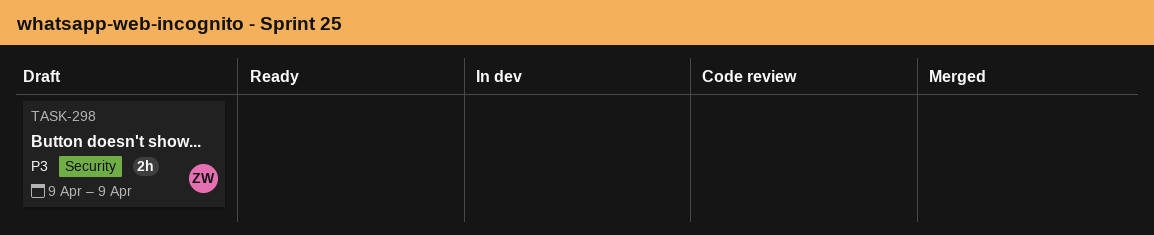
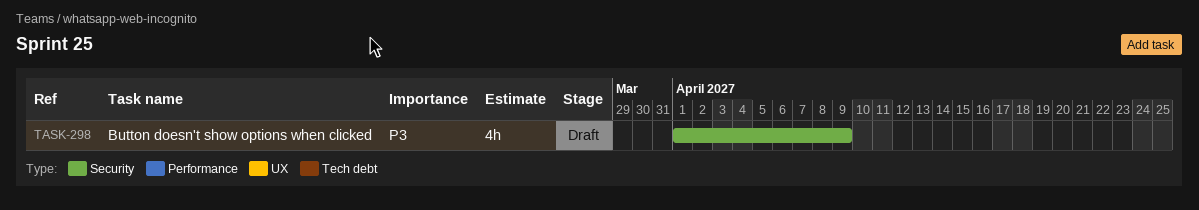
TASK-298, estimate: 2h -> 4h
TASK-298, start: Apr 9 -> Apr 1

